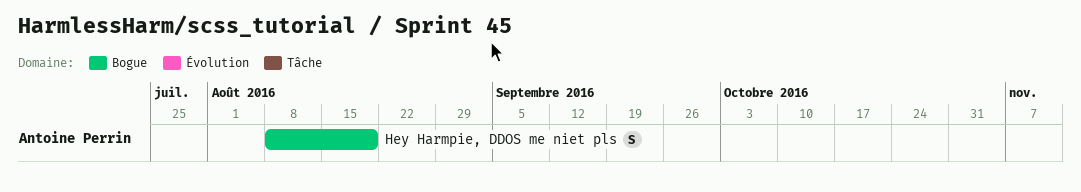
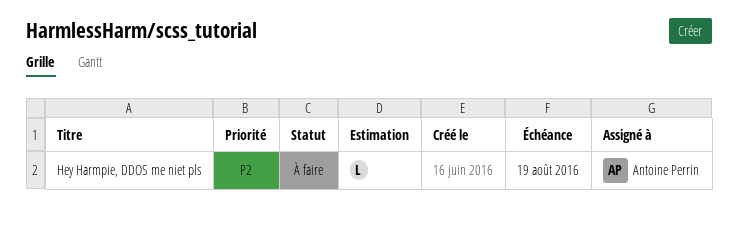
Hey Harmpie, DDOS me niet pls, estimate: S -> L

